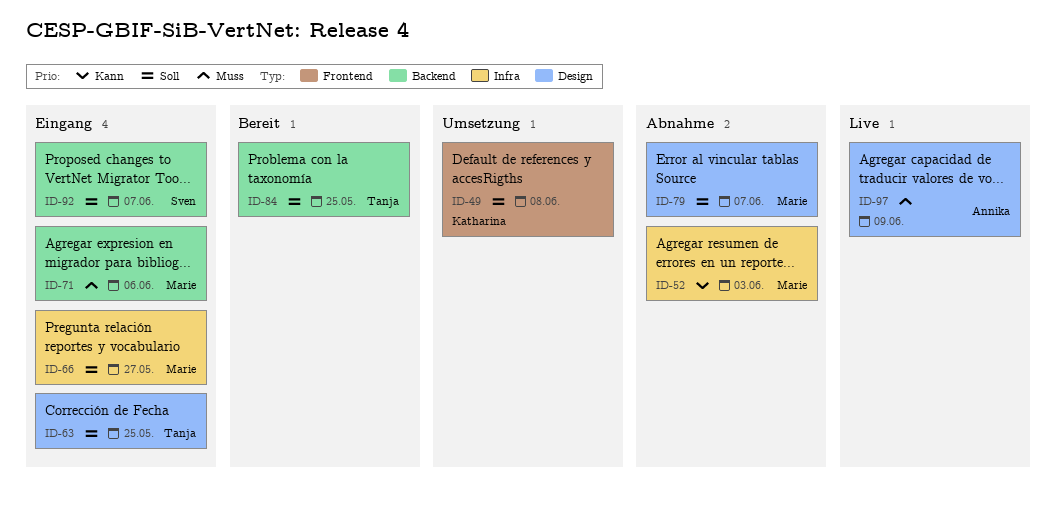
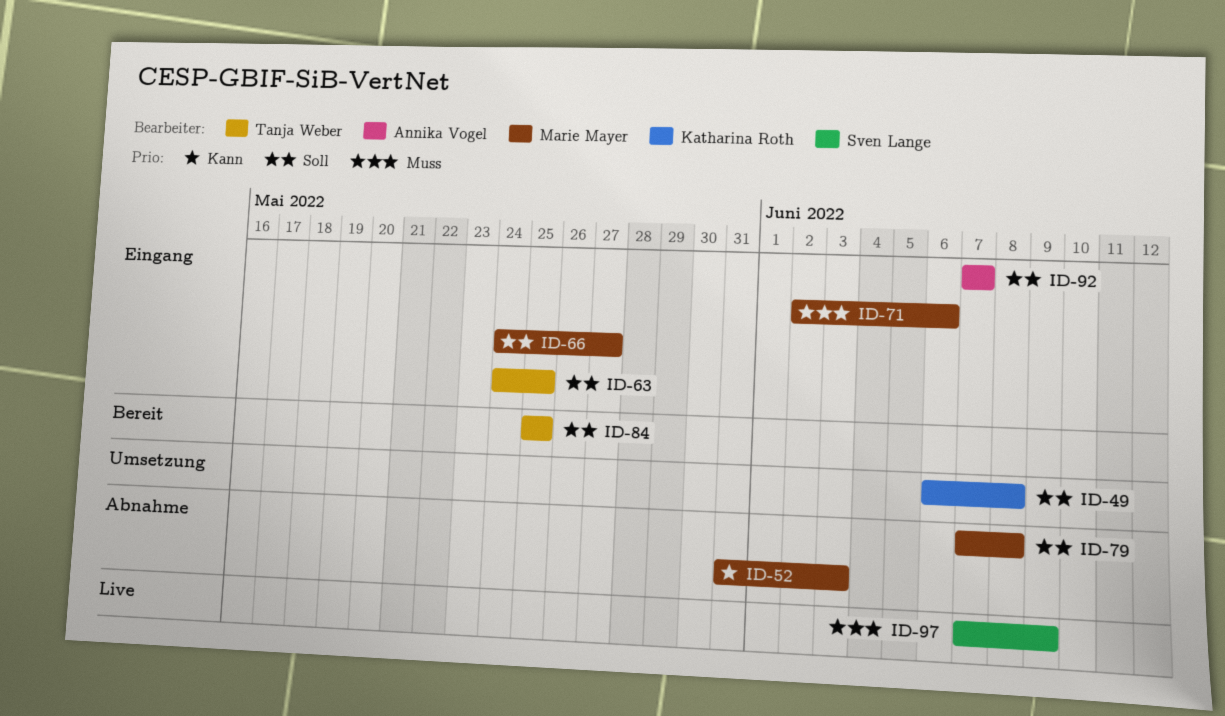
ID-79, due: Jun 7 -> Jun 8
ID-92, owner: Sven Lange -> Annika Vogel
ID-97, owner: Annika Vogel -> Sven Lange

